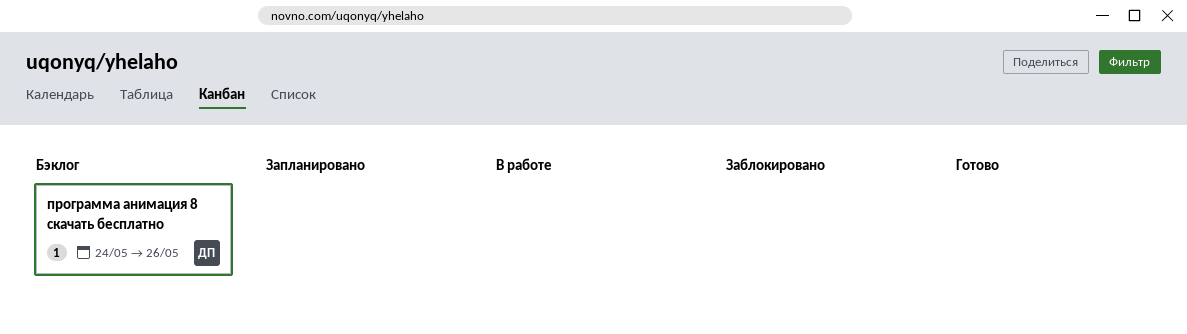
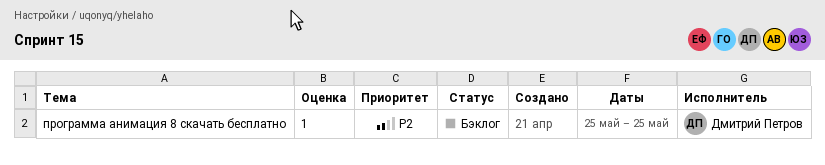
программа анимация 8 скачать бесплатно, start: May 24 -> May 25
программа анимация 8 скачать бесплатно, due: May 26 -> May 25

